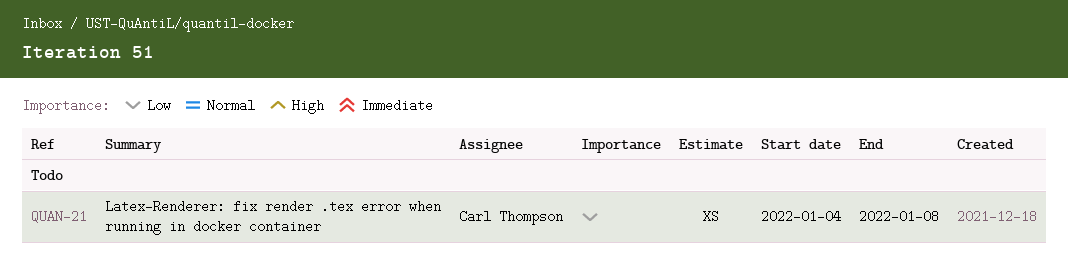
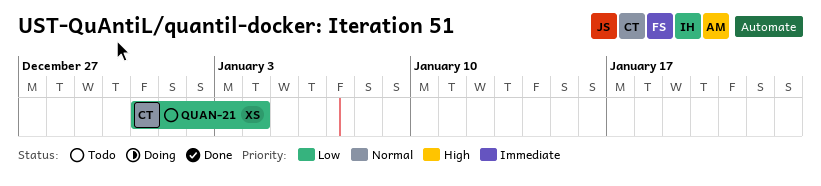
QUAN-21, start: Jan 4 -> Dec 31
QUAN-21, due: Jan 8 -> Jan 4

